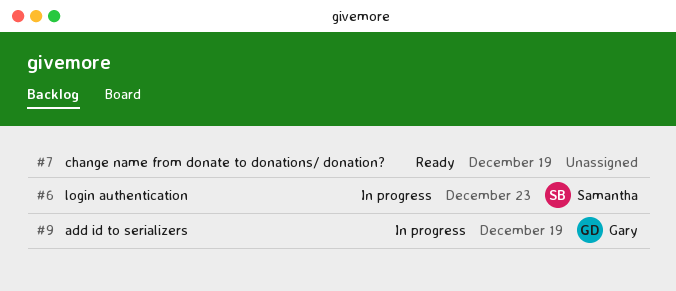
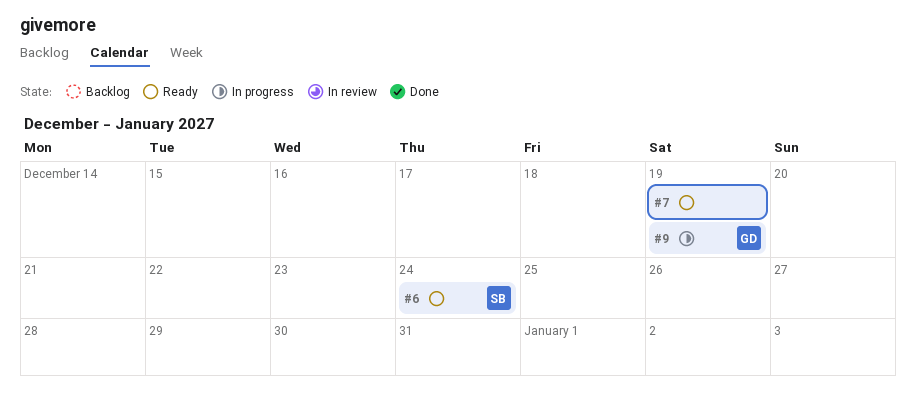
#6, status: In progress -> Ready
#6, due: Dec 23 -> Dec 24

